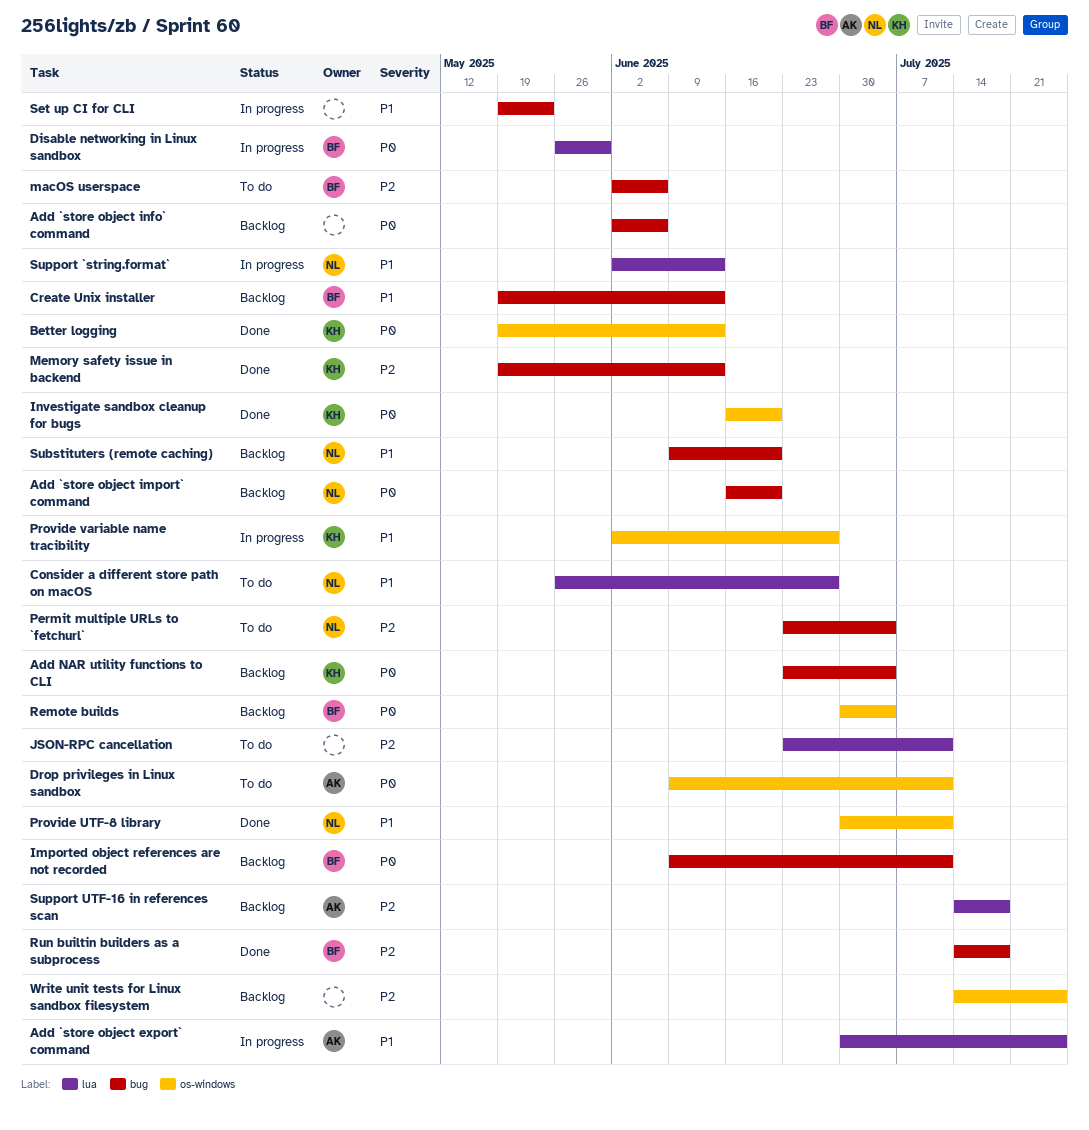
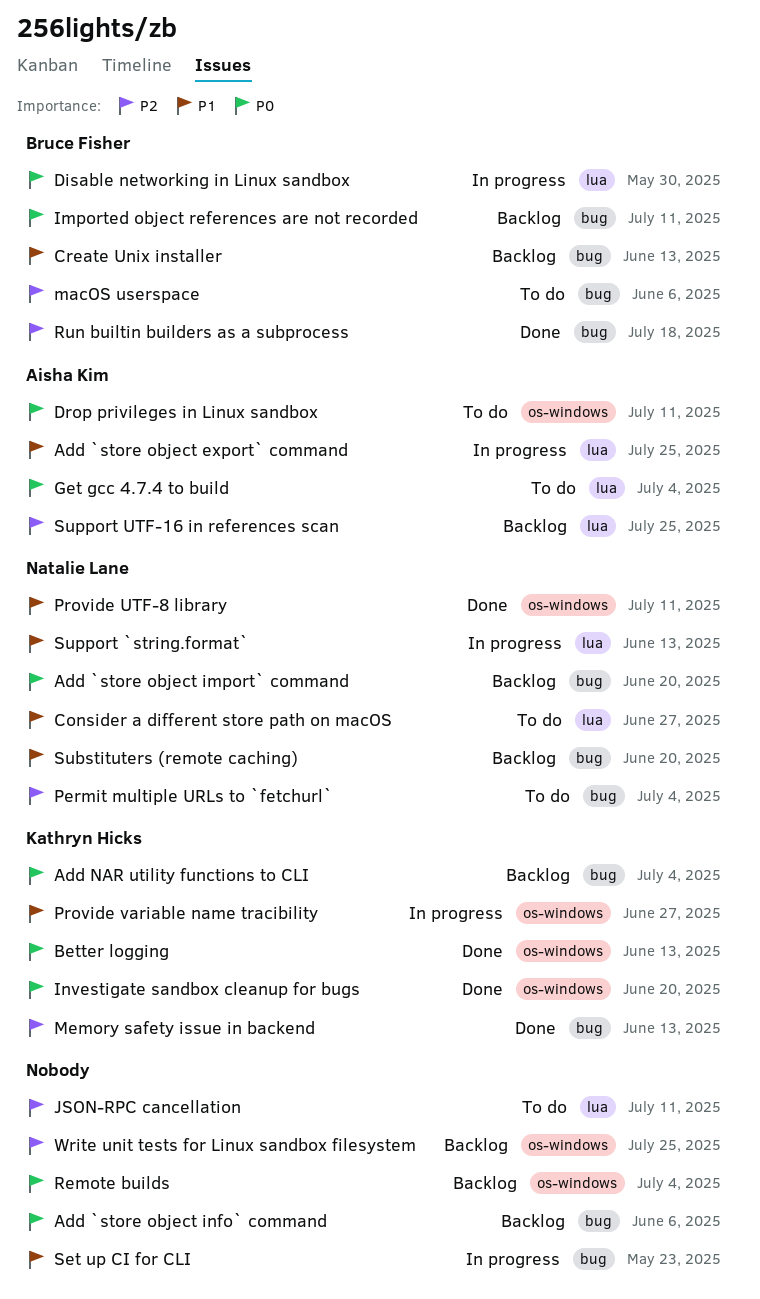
Get gcc 4.7.4 to build: none -> present
Remote builds, owner: Bruce Fisher -> none
Support UTF-16 in references scan, due: Jul 18 -> Jul 25

